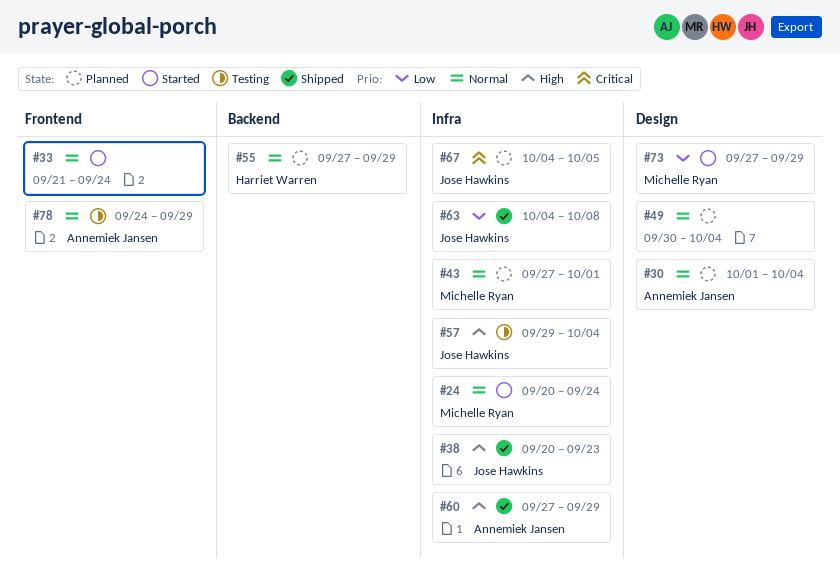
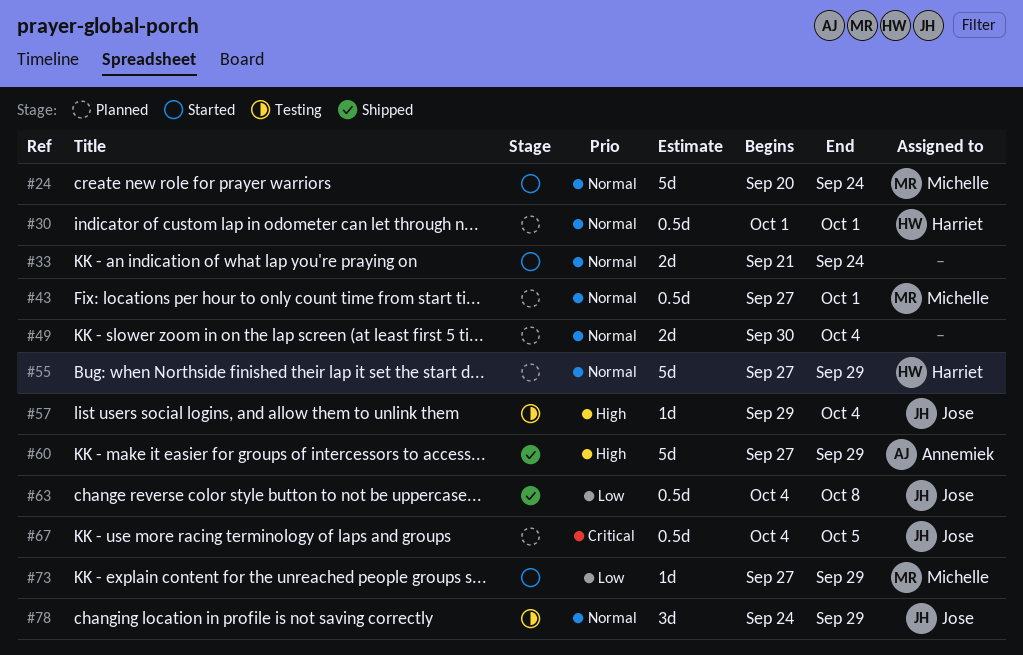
#30, owner: Annemiek Jansen -> Harriet Warren
#30, due: Oct 4 -> Oct 1
#38: present -> none
#78, owner: Annemiek Jansen -> Jose Hawkins

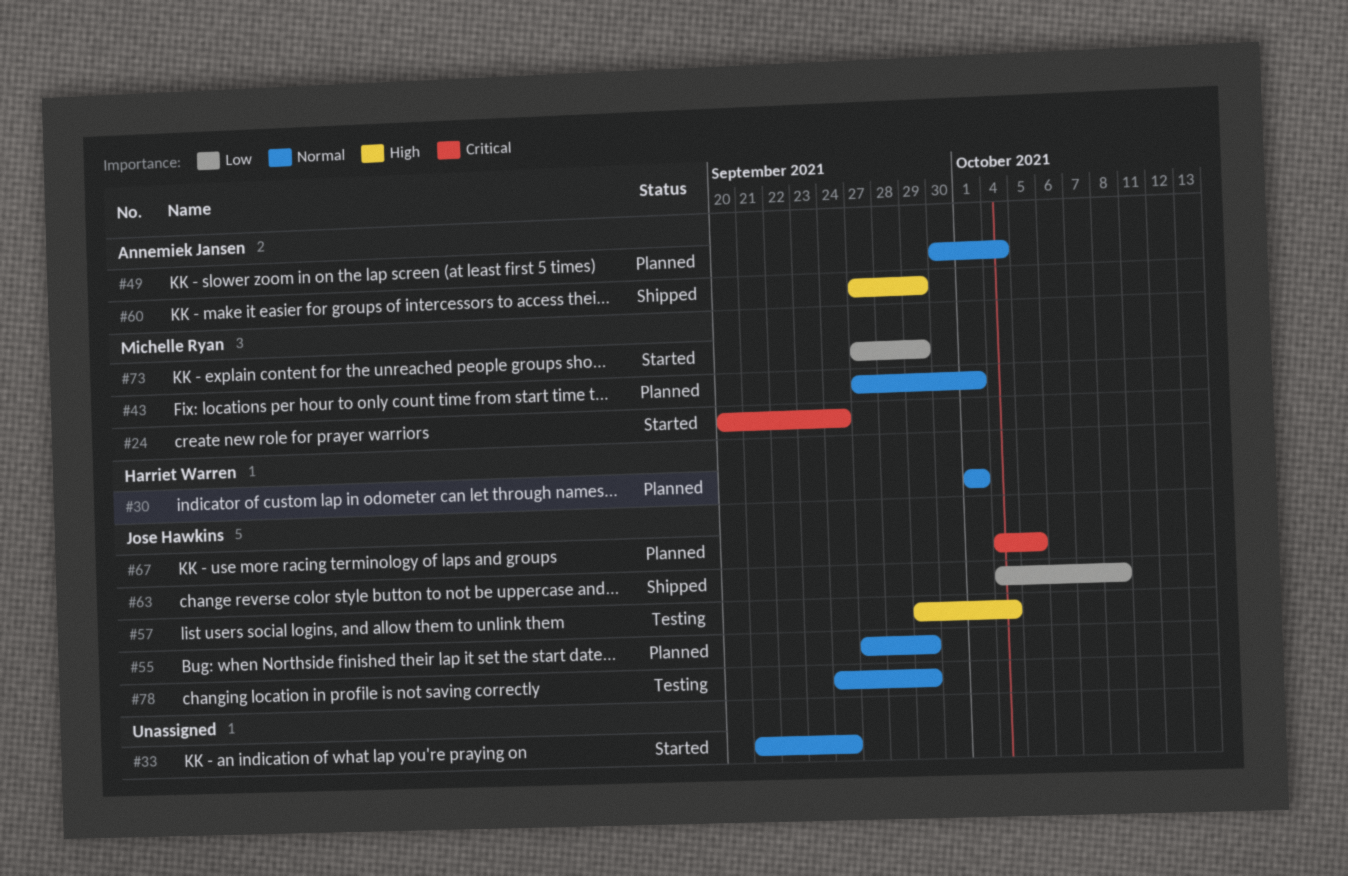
#24, priority: Normal -> Critical
#49, owner: none -> Annemiek Jansen
#55, owner: Harriet Warren -> Jose Hawkins

